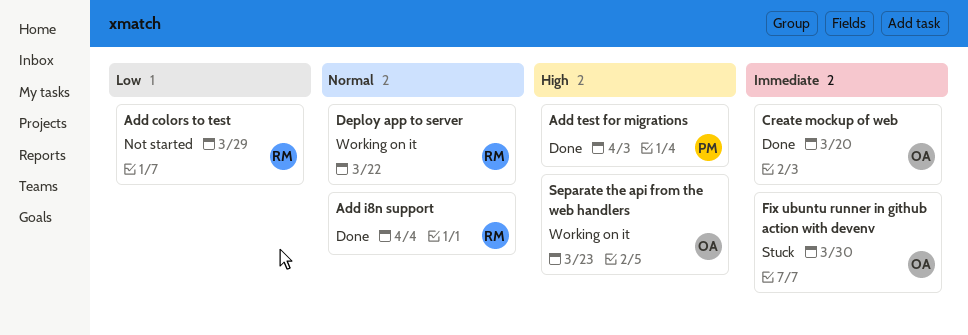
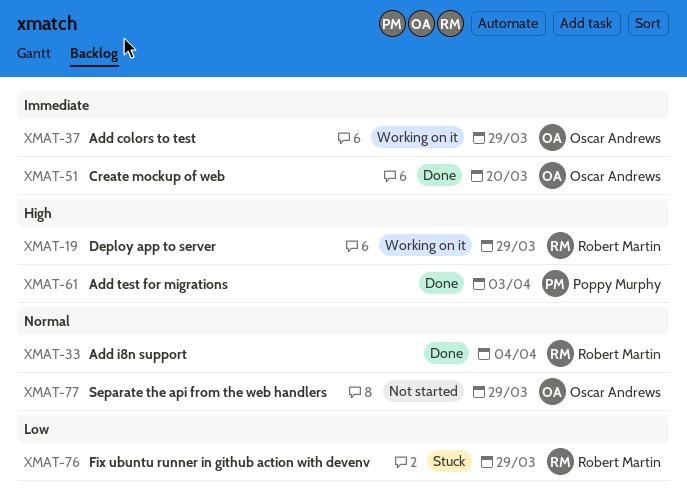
Add colors to test, status: Not started -> Working on it
Add colors to test, owner: Robert Martin -> Oscar Andrews
Add colors to test, priority: Low -> Immediate
Deploy app to server, priority: Normal -> High
Deploy app to server, due: Mar 22 -> Mar 29
Fix ubuntu runner in github action with devenv, owner: Oscar Andrews -> Robert Martin
Fix ubuntu runner in github action with devenv, priority: Immediate -> Low
Fix ubuntu runner in github action with devenv, due: Mar 30 -> Mar 29
Separate the api from the web handlers, status: Working on it -> Not started
Separate the api from the web handlers, priority: High -> Normal
Separate the api from the web handlers, due: Mar 23 -> Mar 29

